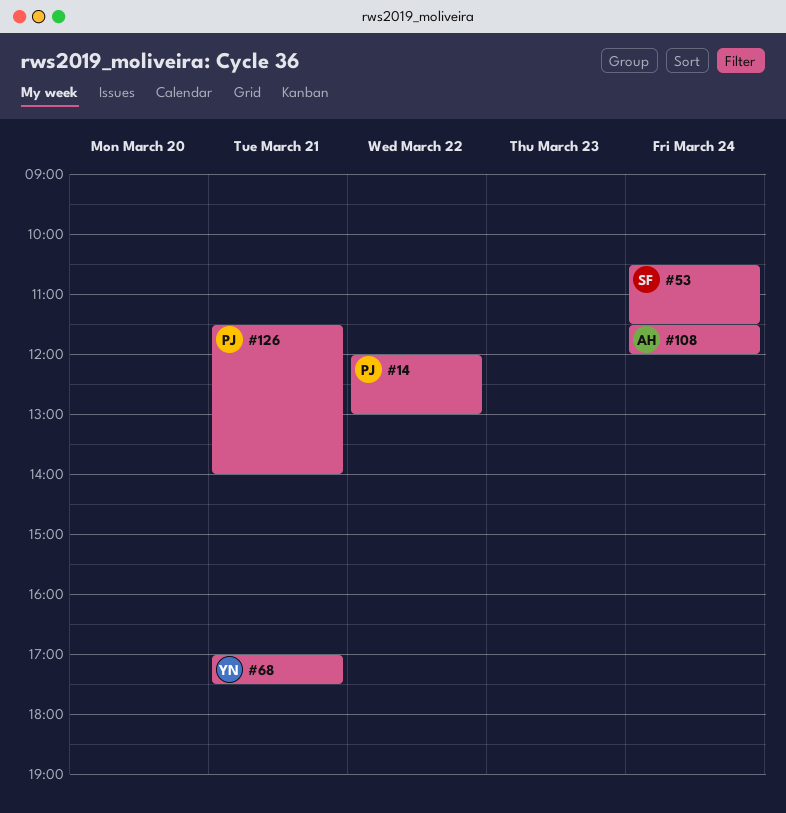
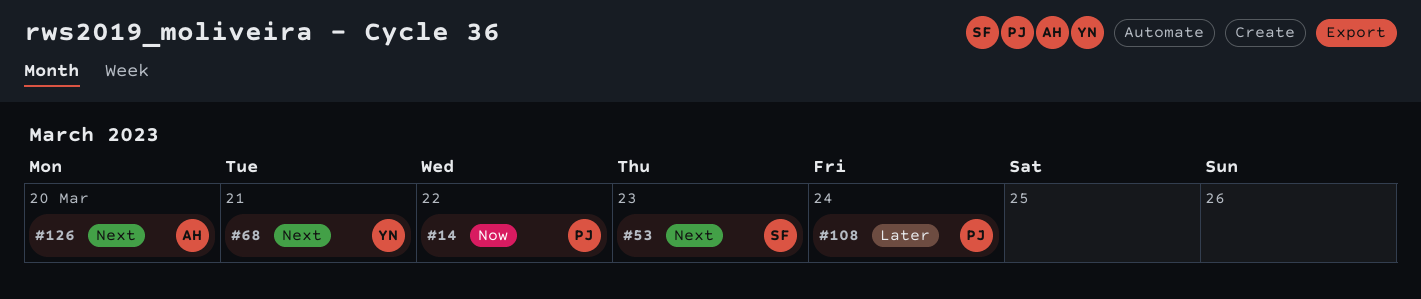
#53, day: Mar 24 -> Mar 23
#108, owner: AH -> PJ
#126, owner: PJ -> AH
#126, day: Mar 21 -> Mar 20

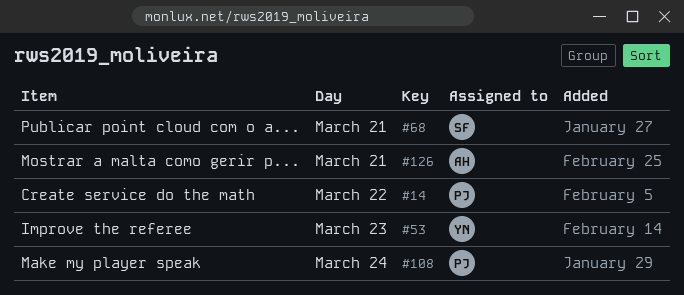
#53, owner: SF -> YN
#68, owner: YN -> SF
#126, day: Mar 20 -> Mar 21

